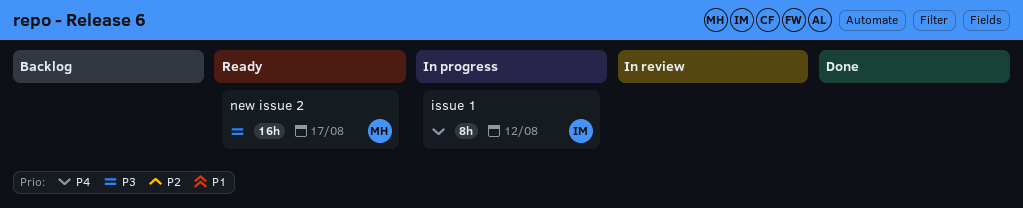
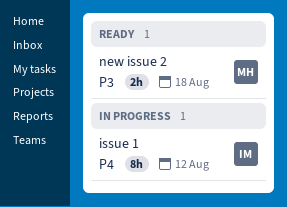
new issue 2, estimate: 16h -> 2h
new issue 2, due: Aug 17 -> Aug 18

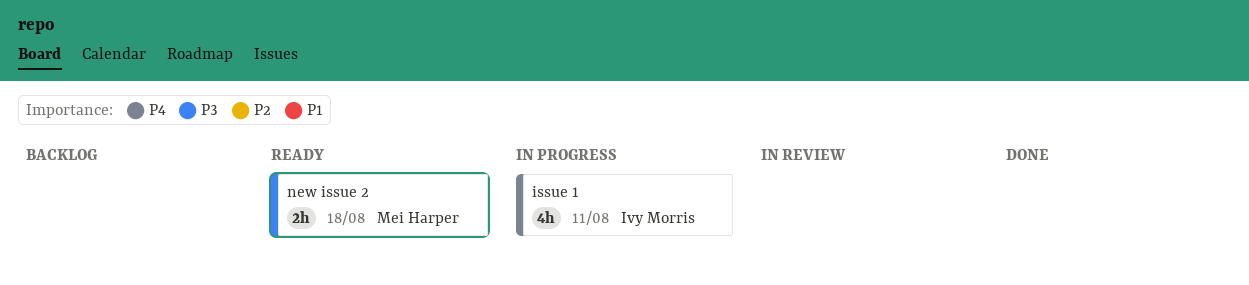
issue 1, estimate: 8h -> 4h
issue 1, due: Aug 12 -> Aug 11

